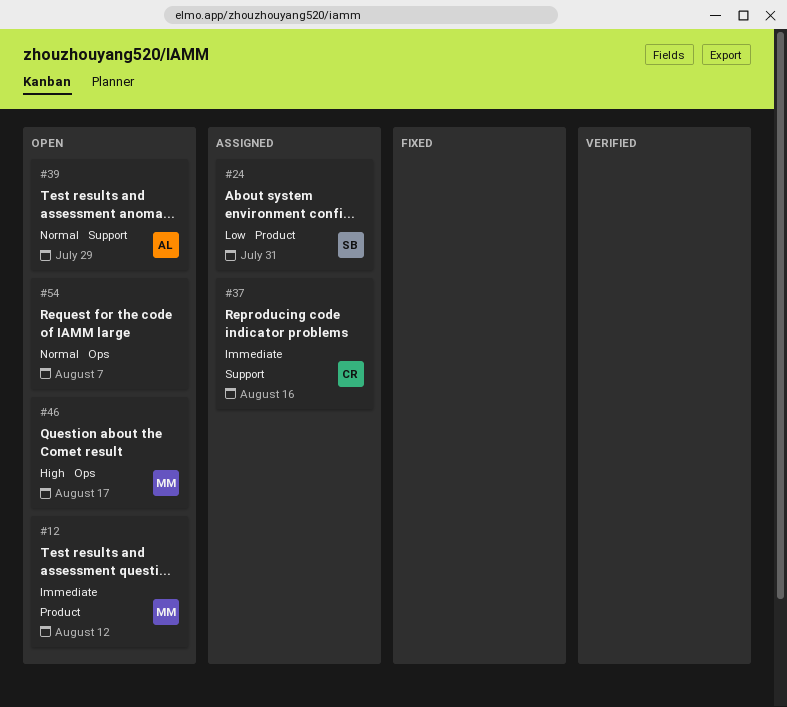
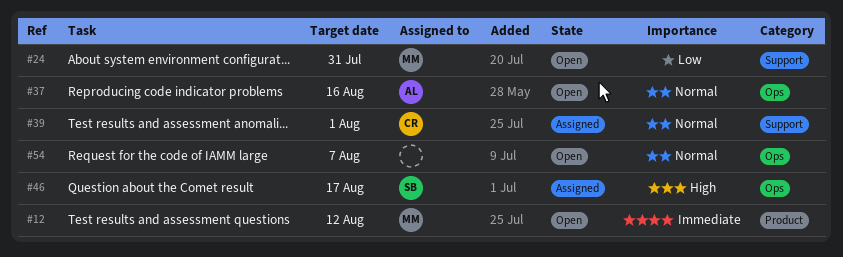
#24, status: Assigned -> Open
#24, owner: SB -> MM
#24, label: Product -> Support
#37, status: Assigned -> Open
#37, owner: CR -> AL
#37, priority: Immediate -> Normal
#37, label: Support -> Ops
#39, status: Open -> Assigned
#39, owner: AL -> CR
#39, due: Jul 29 -> Aug 1
#46, status: Open -> Assigned
#46, owner: MM -> SB

